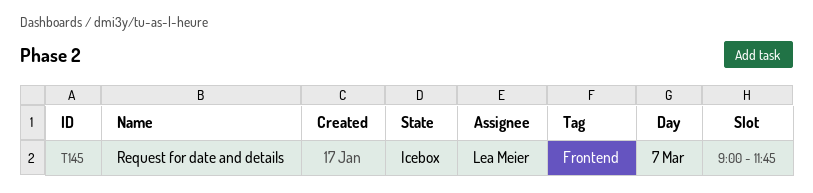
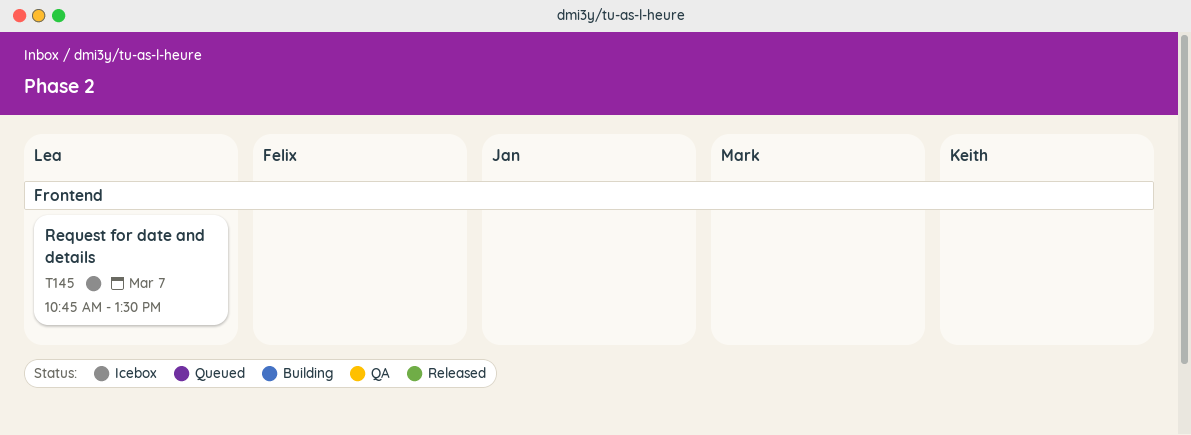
T145, begins: 09:00 -> 10:45
T145, ends: 11:45 -> 13:30

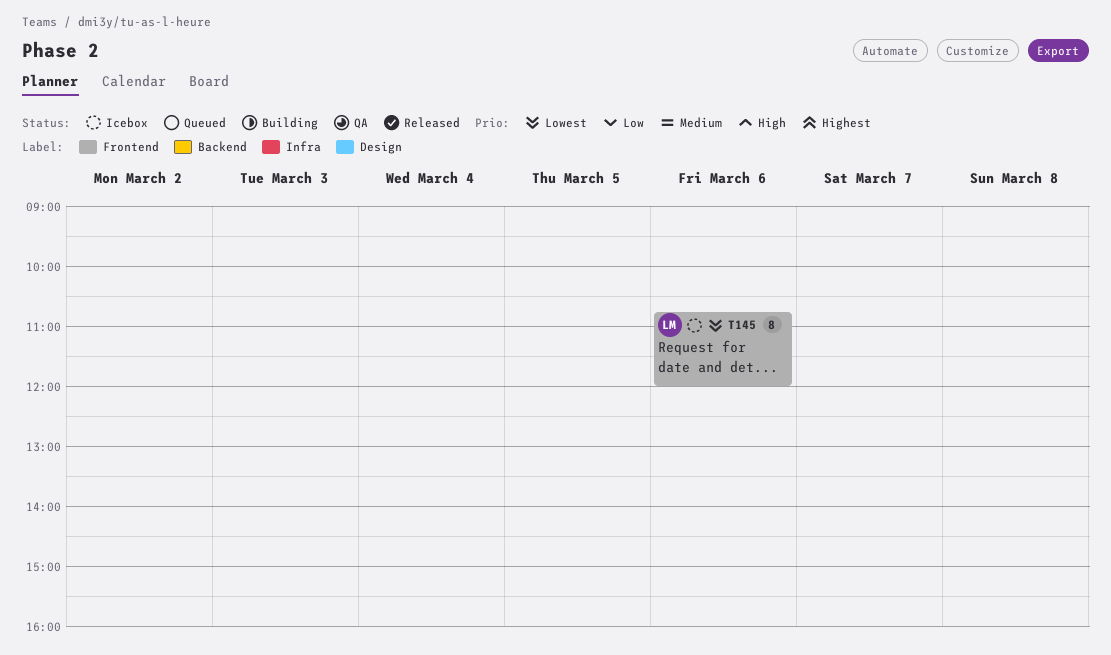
T145, day: Mar 7 -> Mar 6
T145, ends: 13:30 -> 12:00

